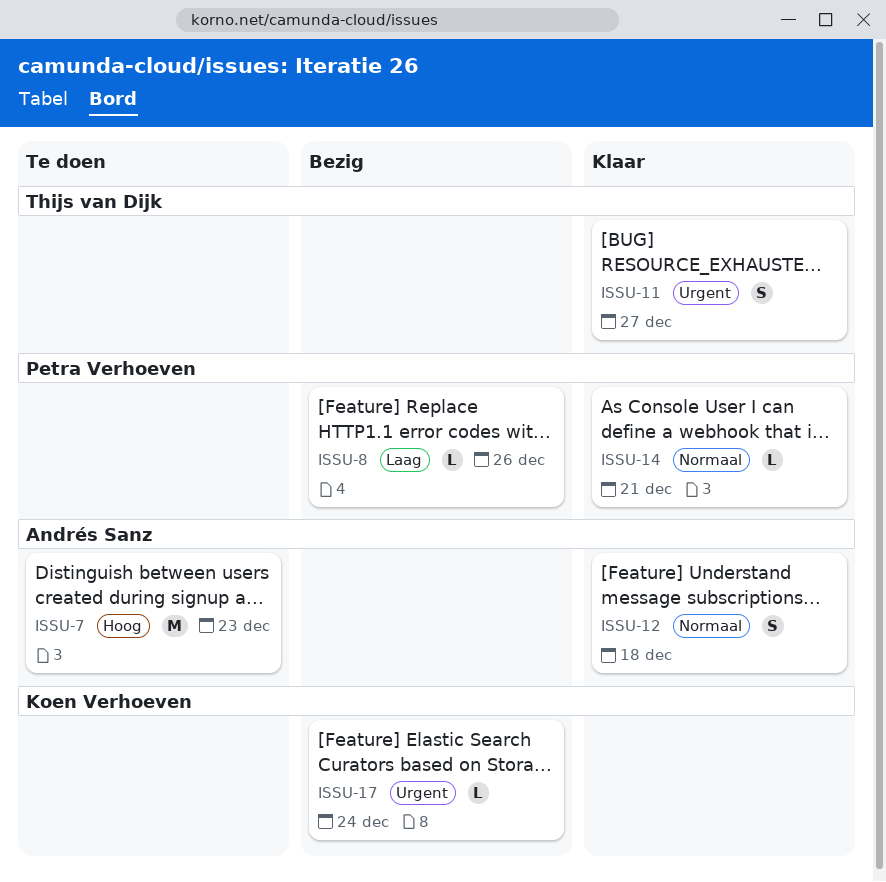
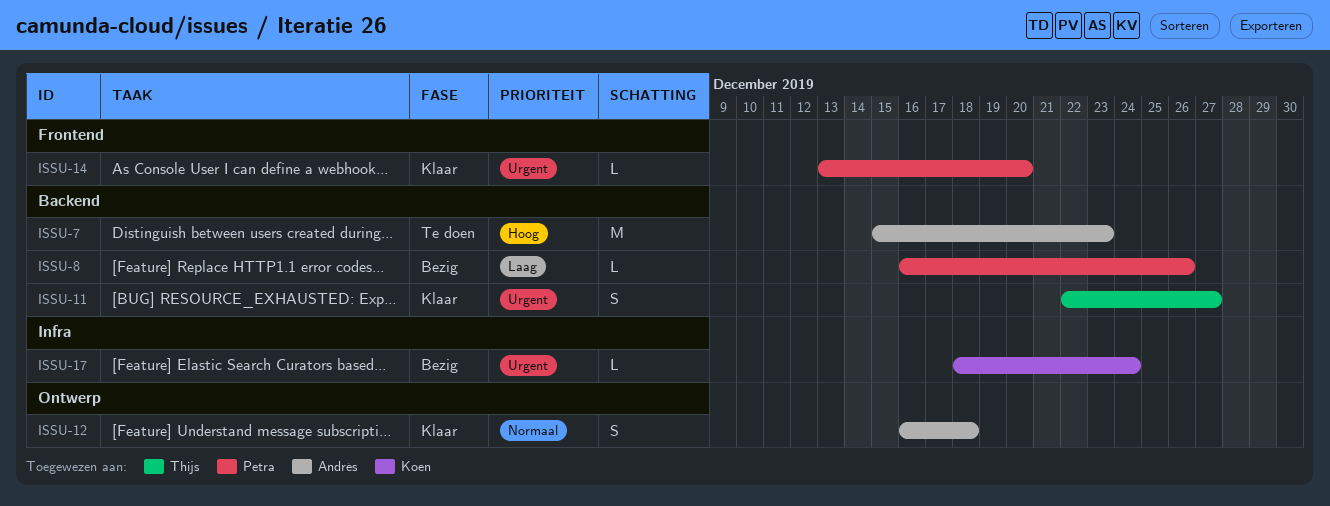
ISSU-14, priority: Normaal -> Urgent
ISSU-14, due: Dec 21 -> Dec 20

